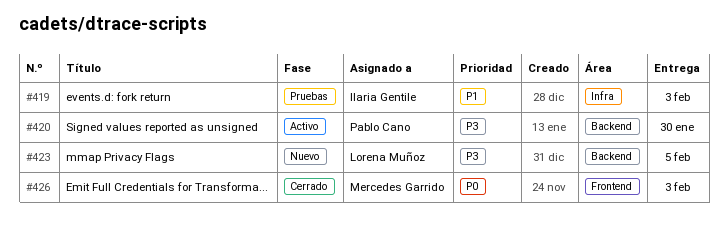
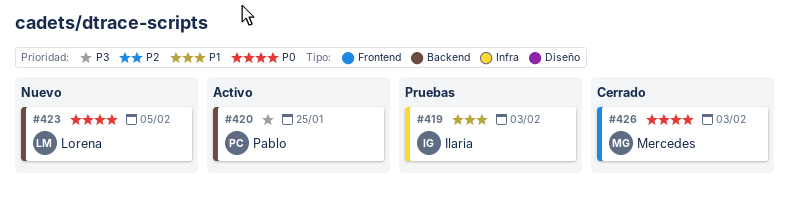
#420, due: Jan 30 -> Jan 25
#423, priority: P3 -> P0

